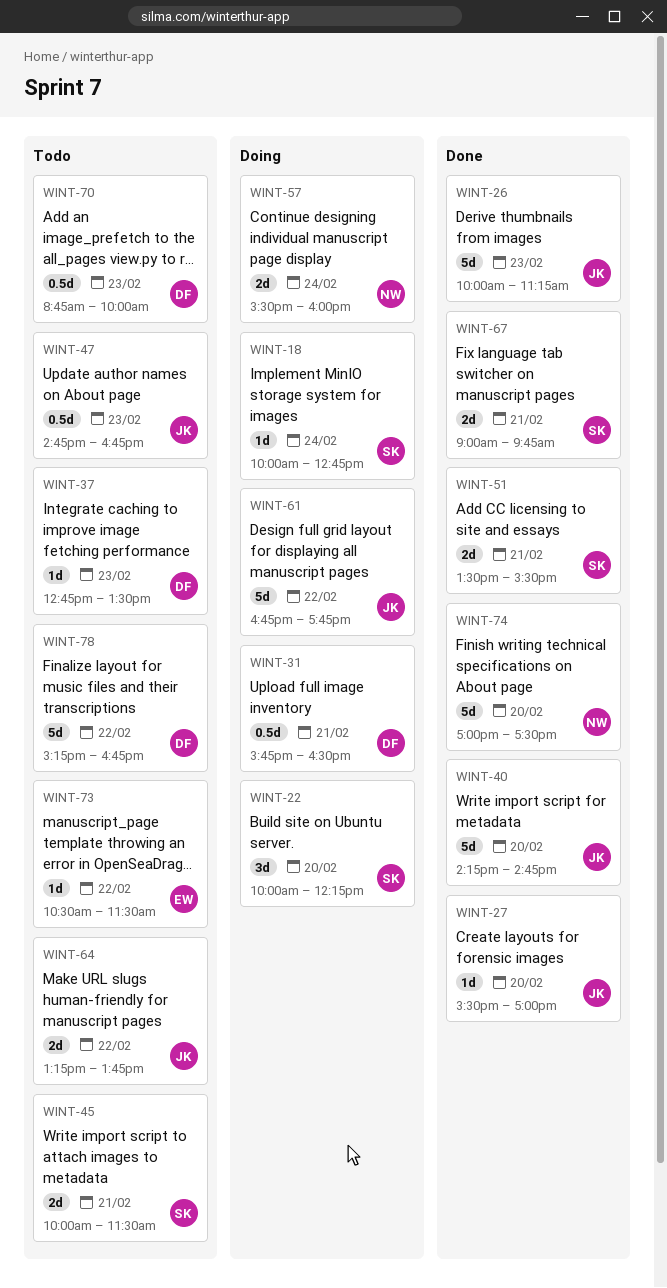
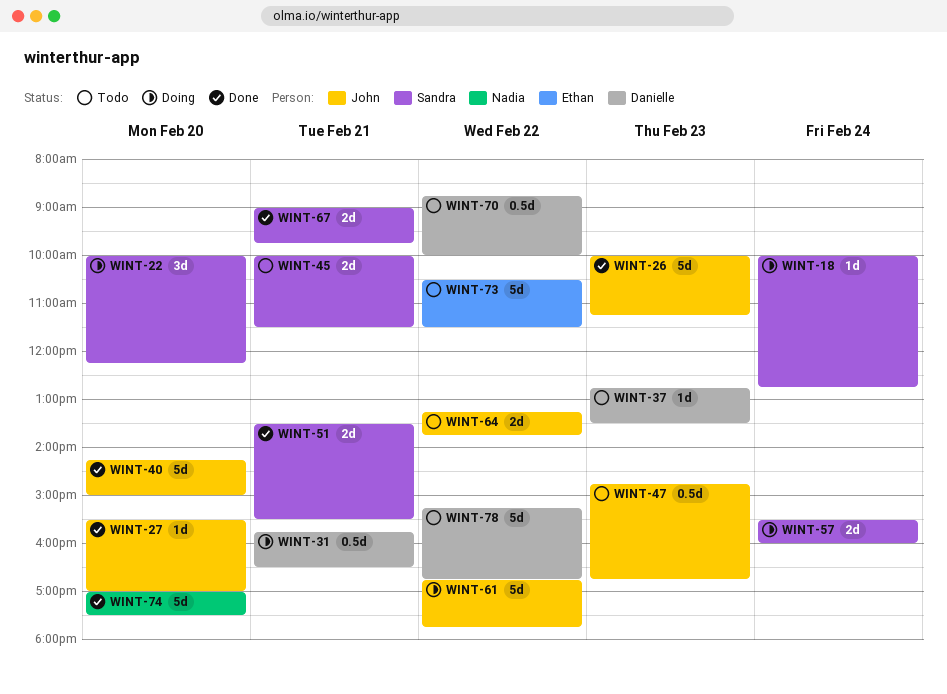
WINT-40, ends: 14:45 -> 15:00
WINT-57, owner: Nadia -> Sandra
WINT-70, day: Feb 23 -> Feb 22
WINT-73, estimate: 1d -> 5d

